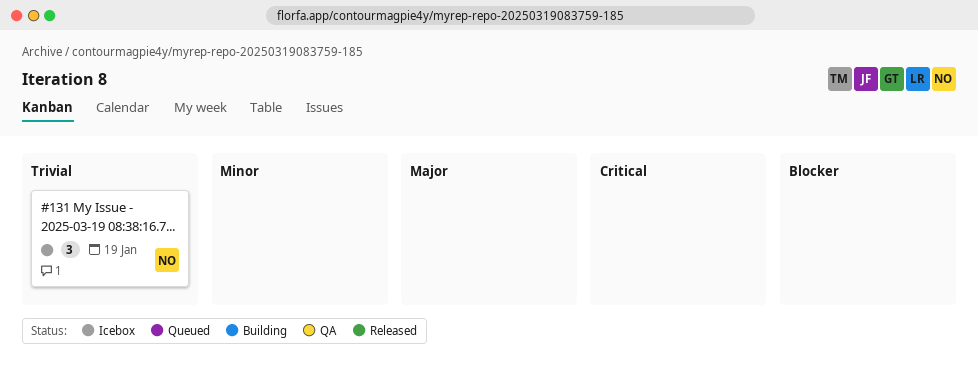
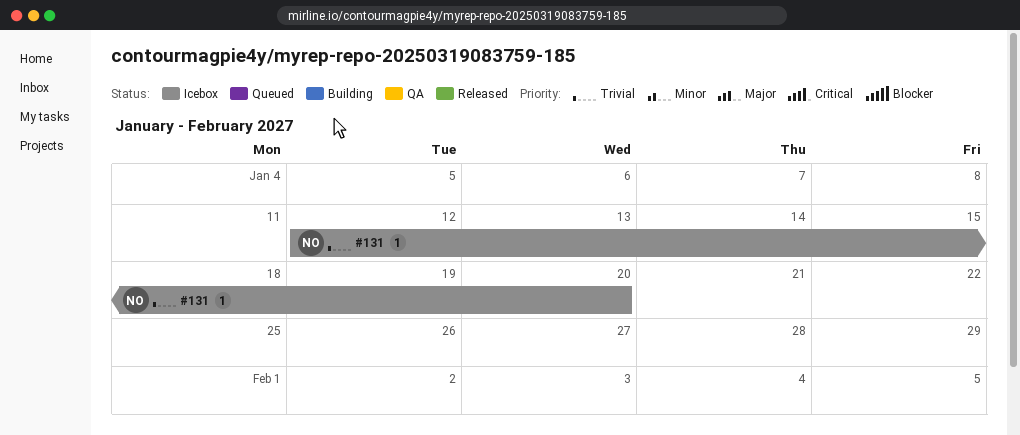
#131, estimate: 3 -> 1
#131, due: Jan 19 -> Jan 20

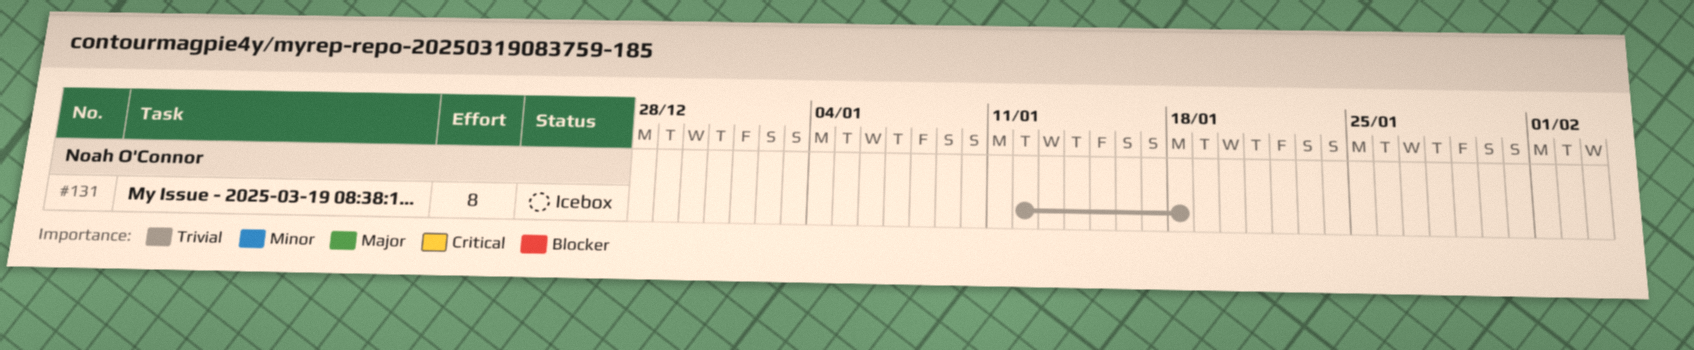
#131, estimate: 1 -> 8
#131, due: Jan 20 -> Jan 18

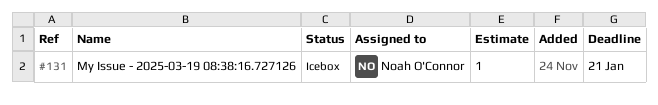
#131, estimate: 8 -> 1
#131, due: Jan 18 -> Jan 21

